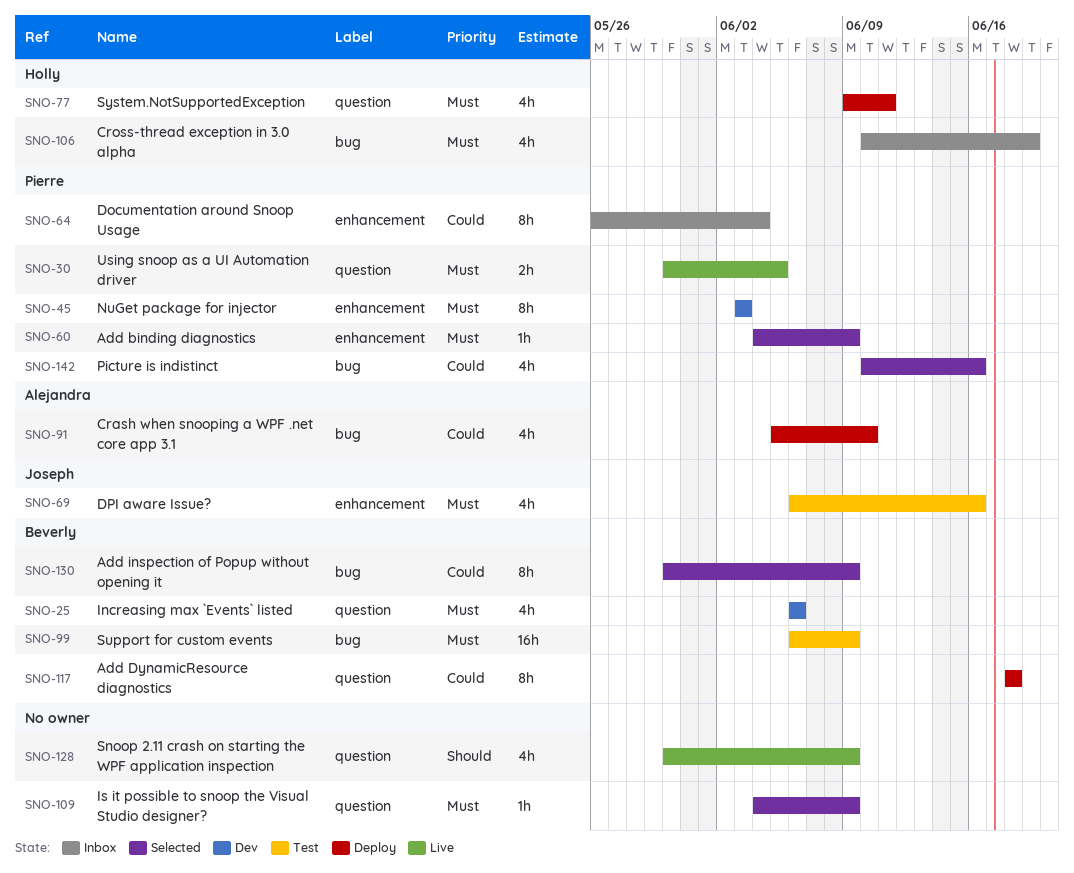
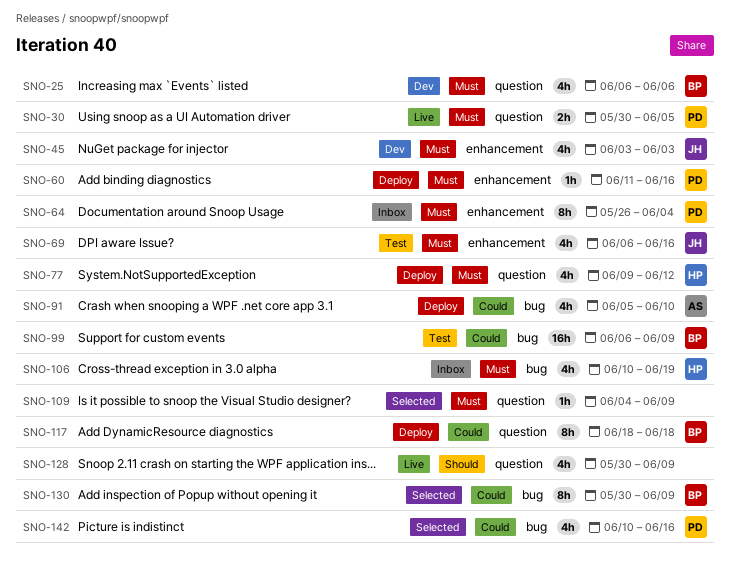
SNO-45, owner: Pierre -> Joseph
SNO-45, estimate: 8h -> 4h
SNO-60, status: Selected -> Deploy
SNO-60, start: Jun 4 -> Jun 11
SNO-60, due: Jun 9 -> Jun 16
SNO-64, priority: Could -> Must
SNO-77, due: Jun 11 -> Jun 12
SNO-99, priority: Must -> Could

